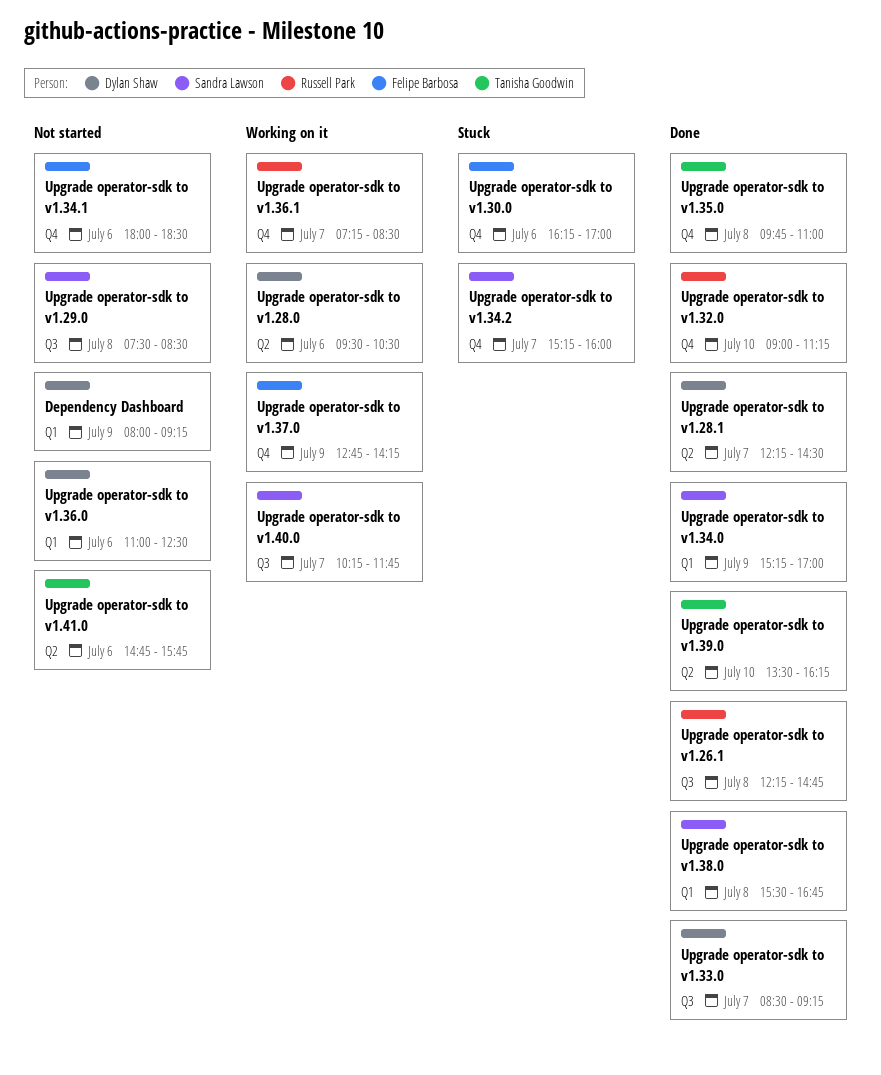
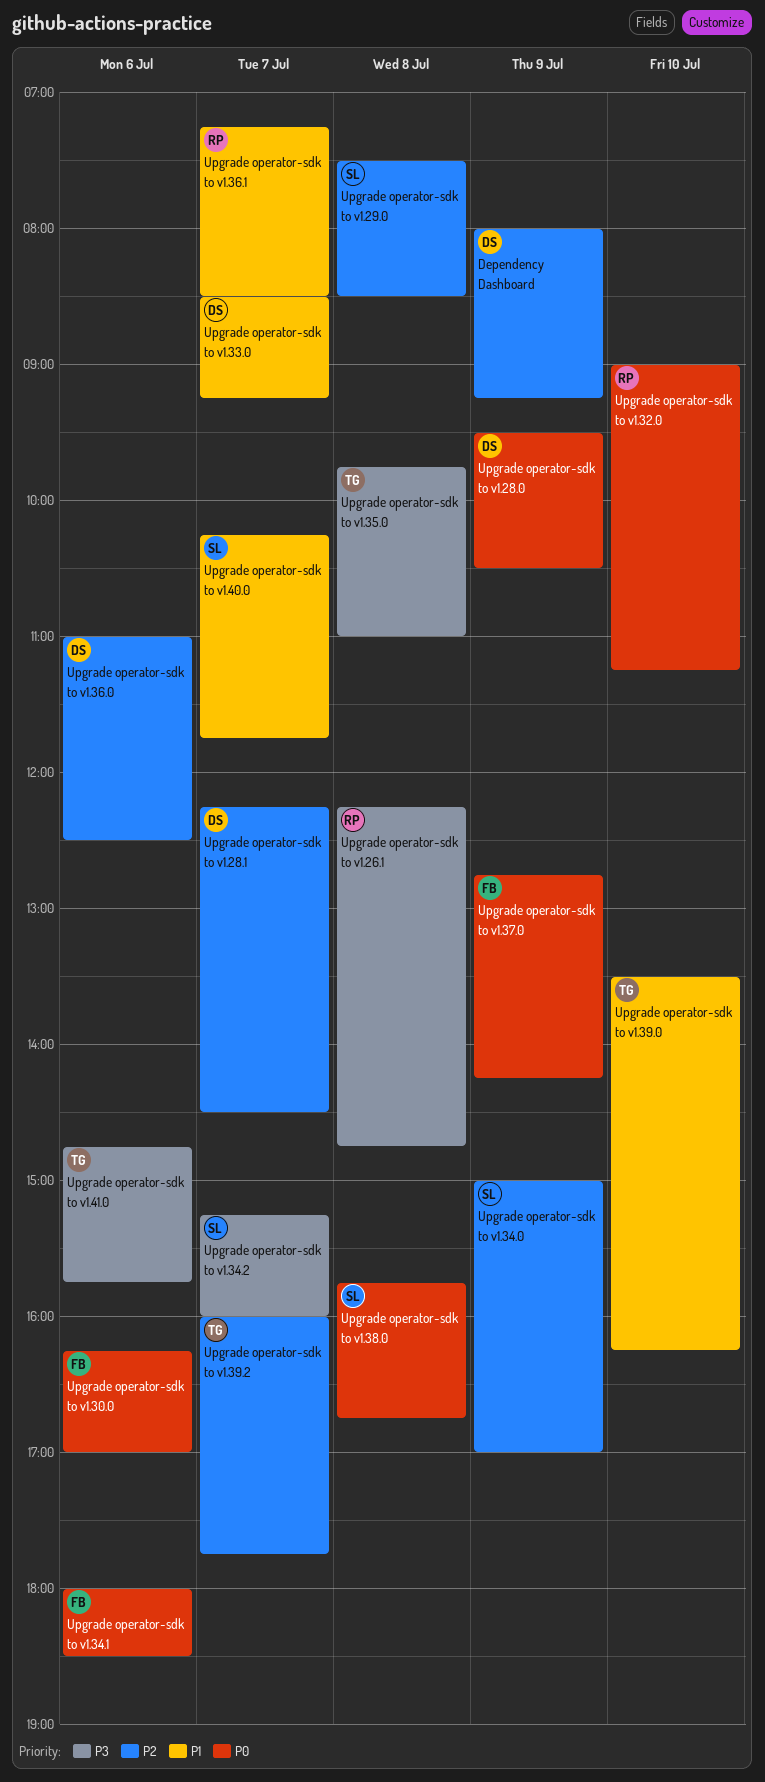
Upgrade operator-sdk to v1.28.0, day: Jul 6 -> Jul 9
Upgrade operator-sdk to v1.34.0, begins: 15:15 -> 15:00
Upgrade operator-sdk to v1.38.0, begins: 15:30 -> 15:45
Upgrade operator-sdk to v1.39.2: none -> present

